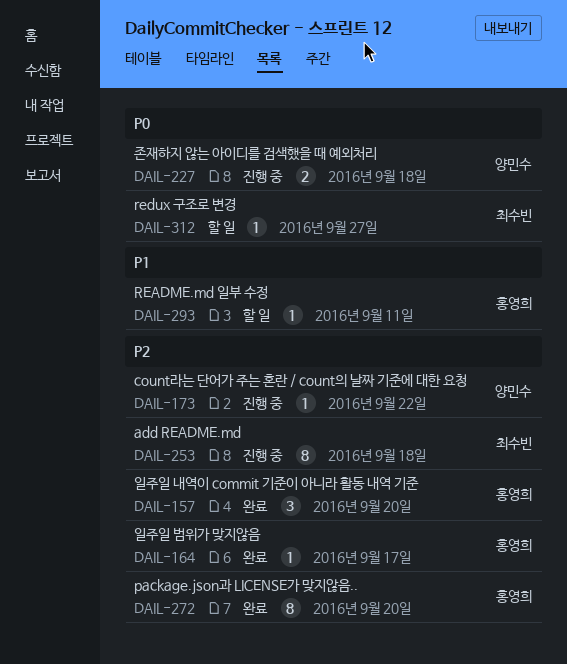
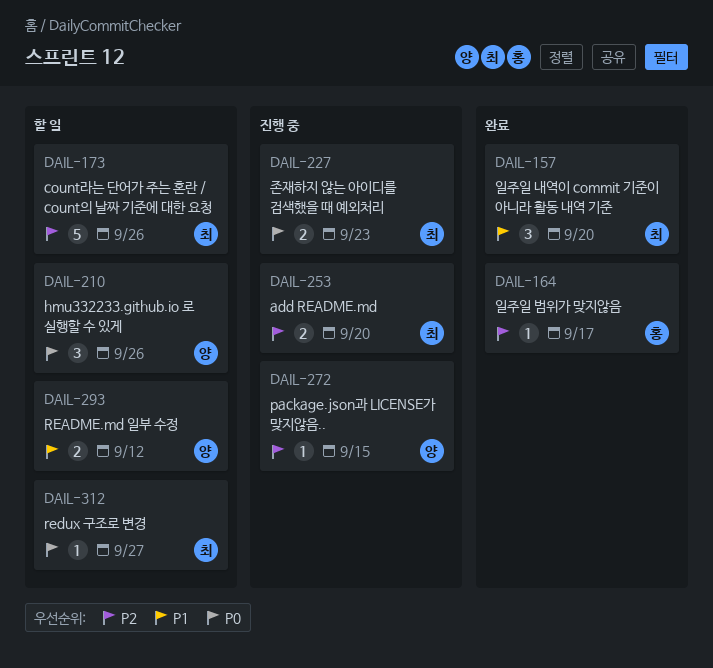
DAIL-157, owner: 홍영희 -> 최수빈
DAIL-157, priority: P2 -> P1
DAIL-173, status: 진행 중 -> 할 일
DAIL-173, owner: 양민수 -> 최수빈
DAIL-173, estimate: 1 -> 5
DAIL-173, due: Sep 22 -> Sep 26
DAIL-210: none -> present
DAIL-227, owner: 양민수 -> 최수빈
DAIL-227, due: Sep 18 -> Sep 23
DAIL-253, estimate: 8 -> 2
DAIL-253, due: Sep 18 -> Sep 20
DAIL-272, status: 완료 -> 진행 중
DAIL-272, owner: 홍영희 -> 양민수
DAIL-272, estimate: 8 -> 1
DAIL-272, due: Sep 20 -> Sep 15
DAIL-293, owner: 홍영희 -> 양민수
DAIL-293, estimate: 1 -> 2
DAIL-293, due: Sep 11 -> Sep 12

